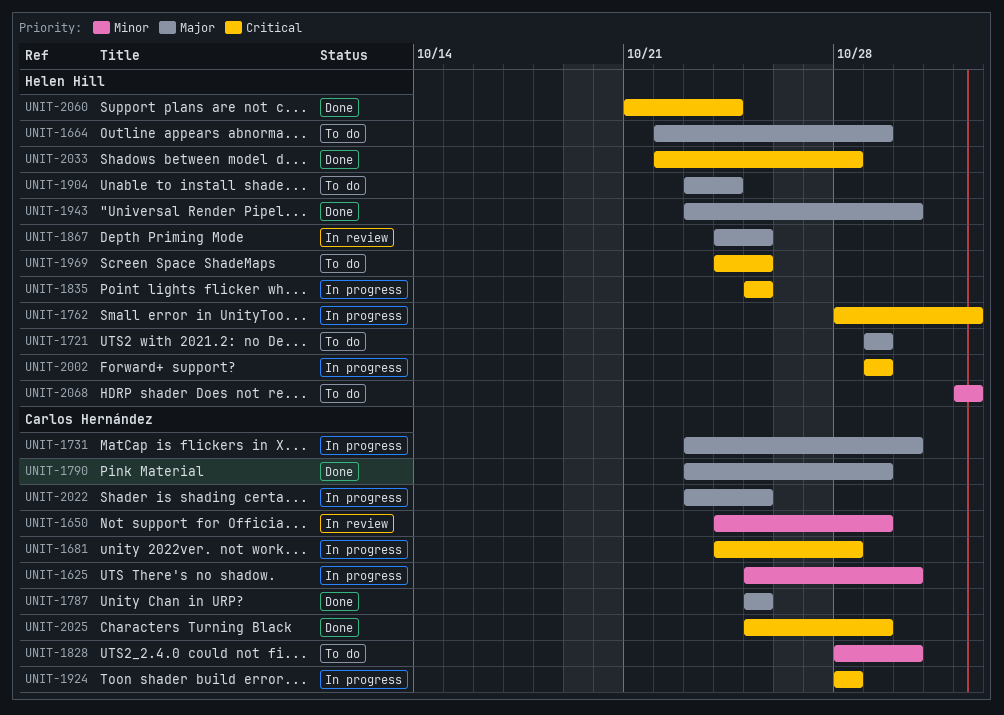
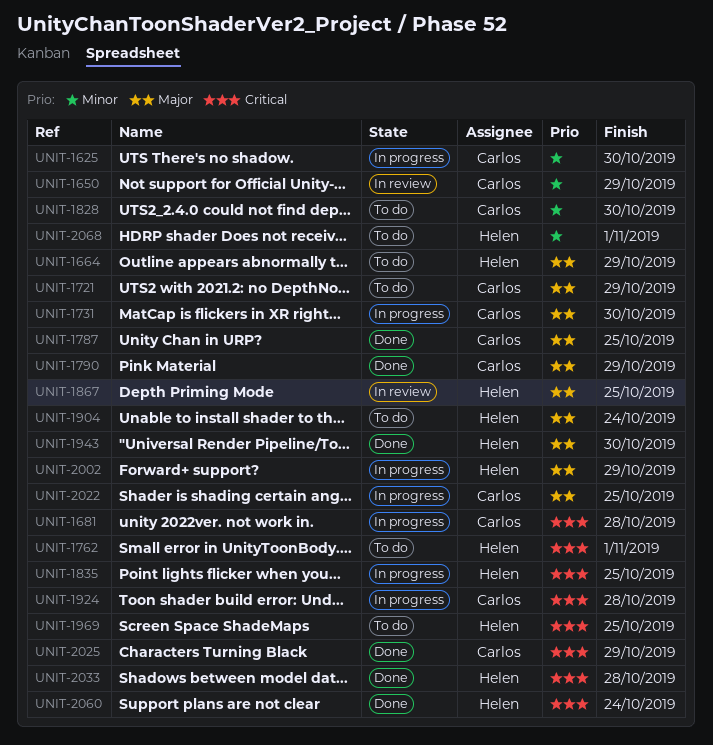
UNIT-1721, owner: Helen Hill -> Carlos Hernández
UNIT-1762, status: In progress -> To do
UNIT-2002, priority: Critical -> Major

